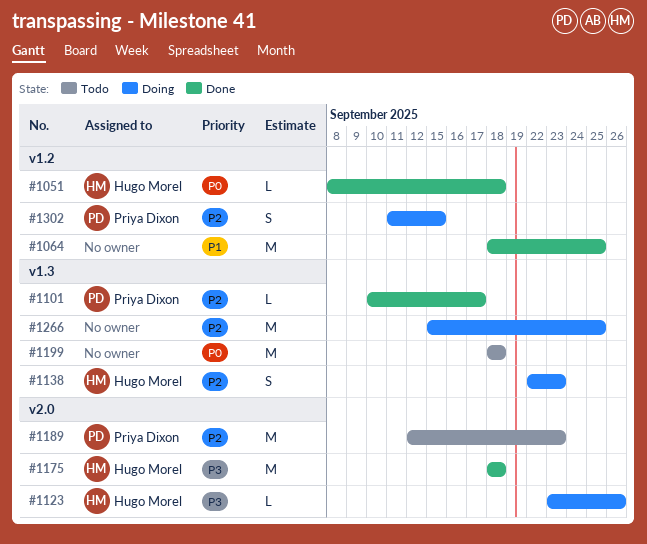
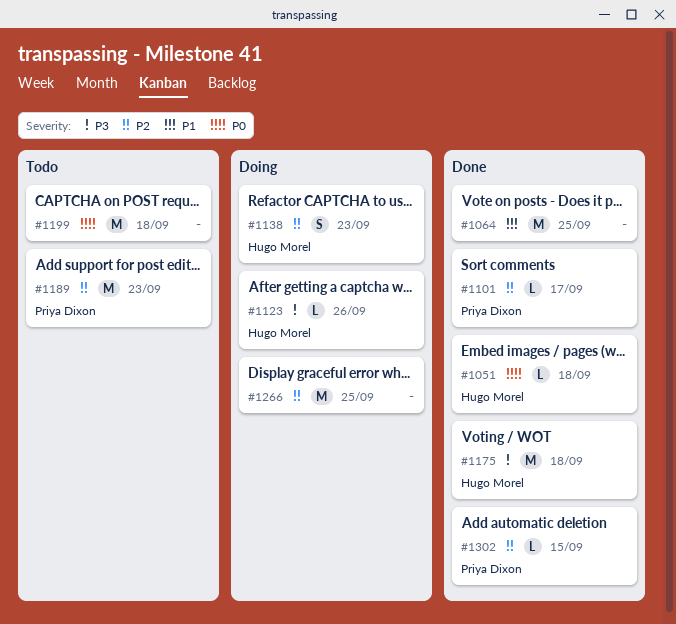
#1302, status: Doing -> Done
#1302, estimate: S -> L

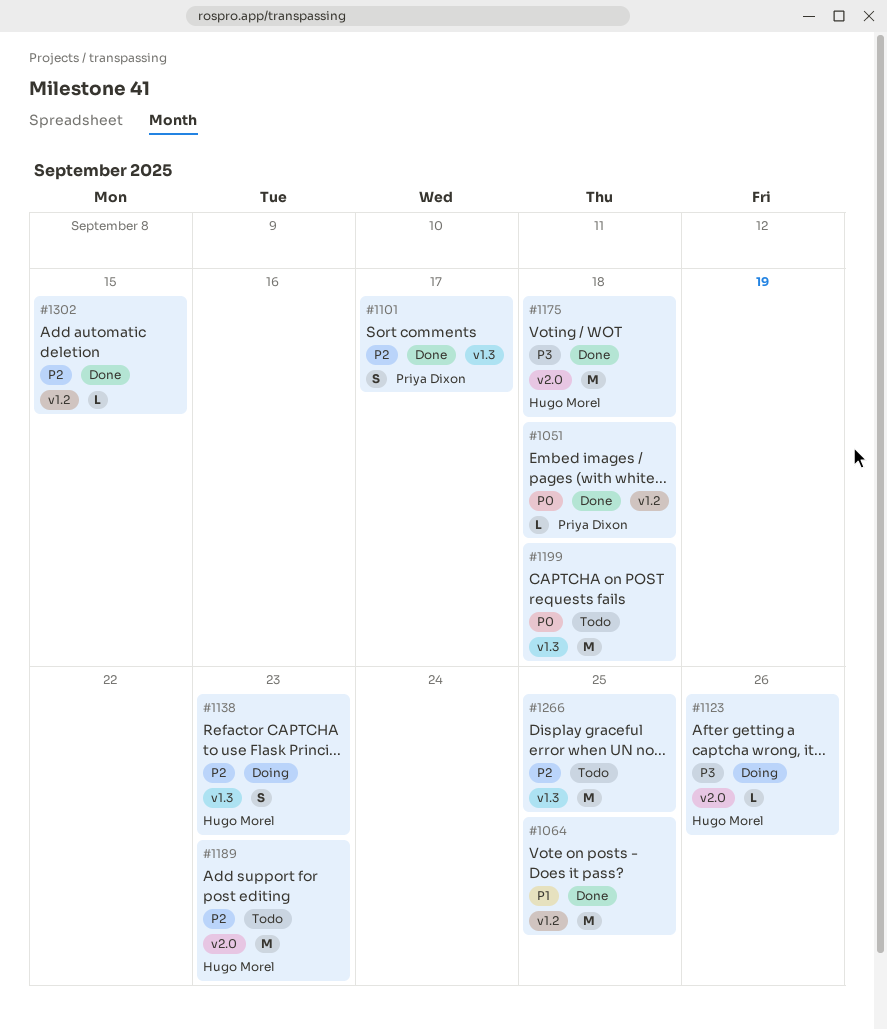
#1051, owner: Hugo Morel -> Priya Dixon
#1101, estimate: L -> S
#1189, owner: Priya Dixon -> Hugo Morel
#1266, status: Doing -> Todo
#1302, owner: Priya Dixon -> none

